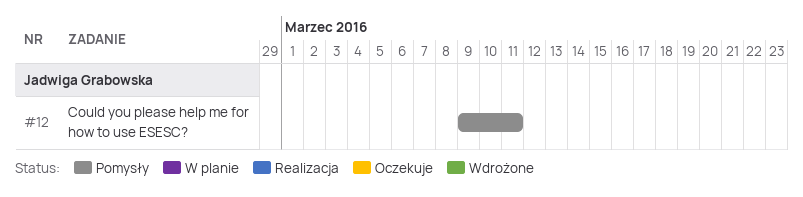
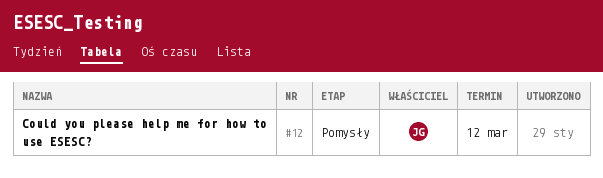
#12, due: Mar 11 -> Mar 12

